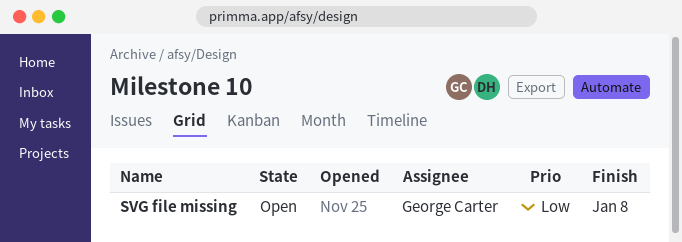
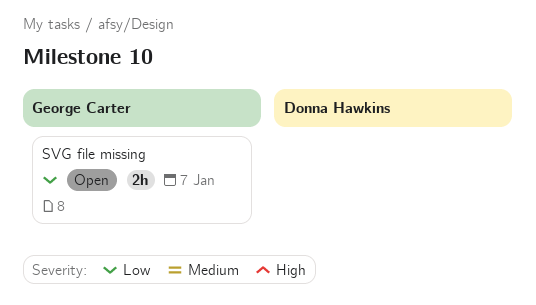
SVG file missing, due: Jan 8 -> Jan 7

